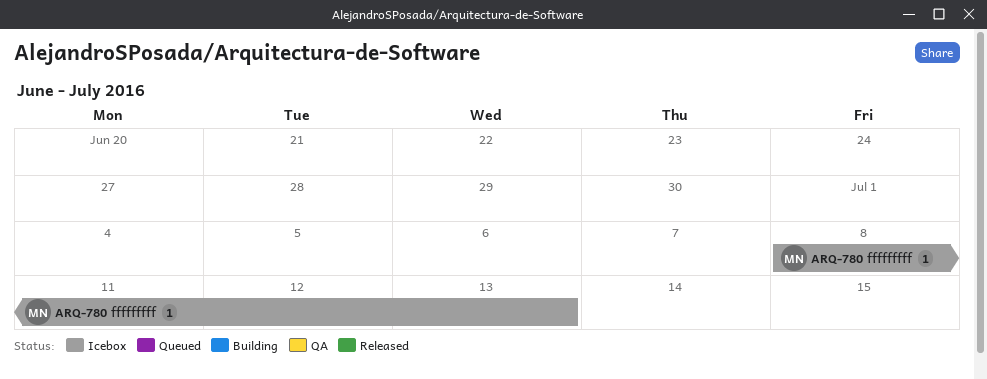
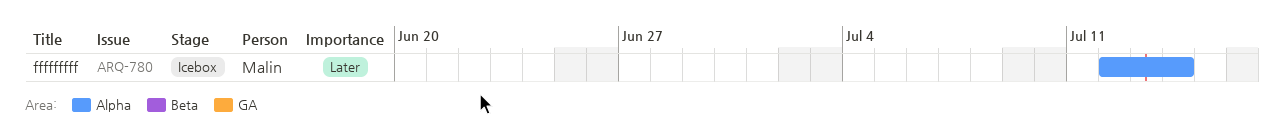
ARQ-780, start: Jul 8 -> Jul 12
ARQ-780, due: Jul 13 -> Jul 14

